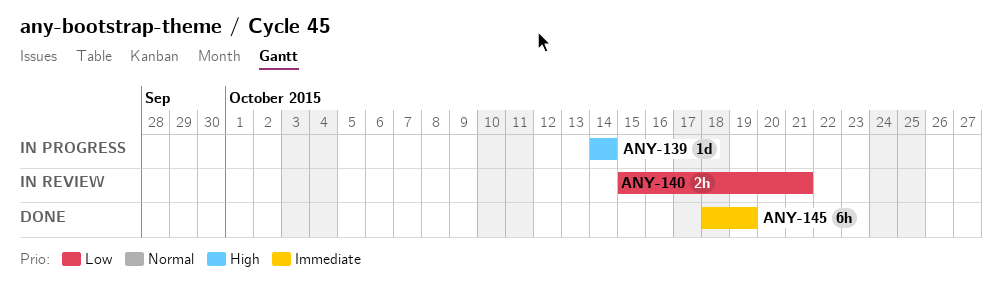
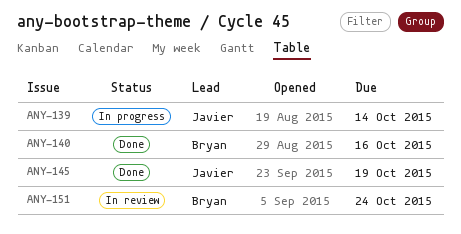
ANY-140, status: In review -> Done
ANY-140, due: Oct 21 -> Oct 16
ANY-151: none -> present

